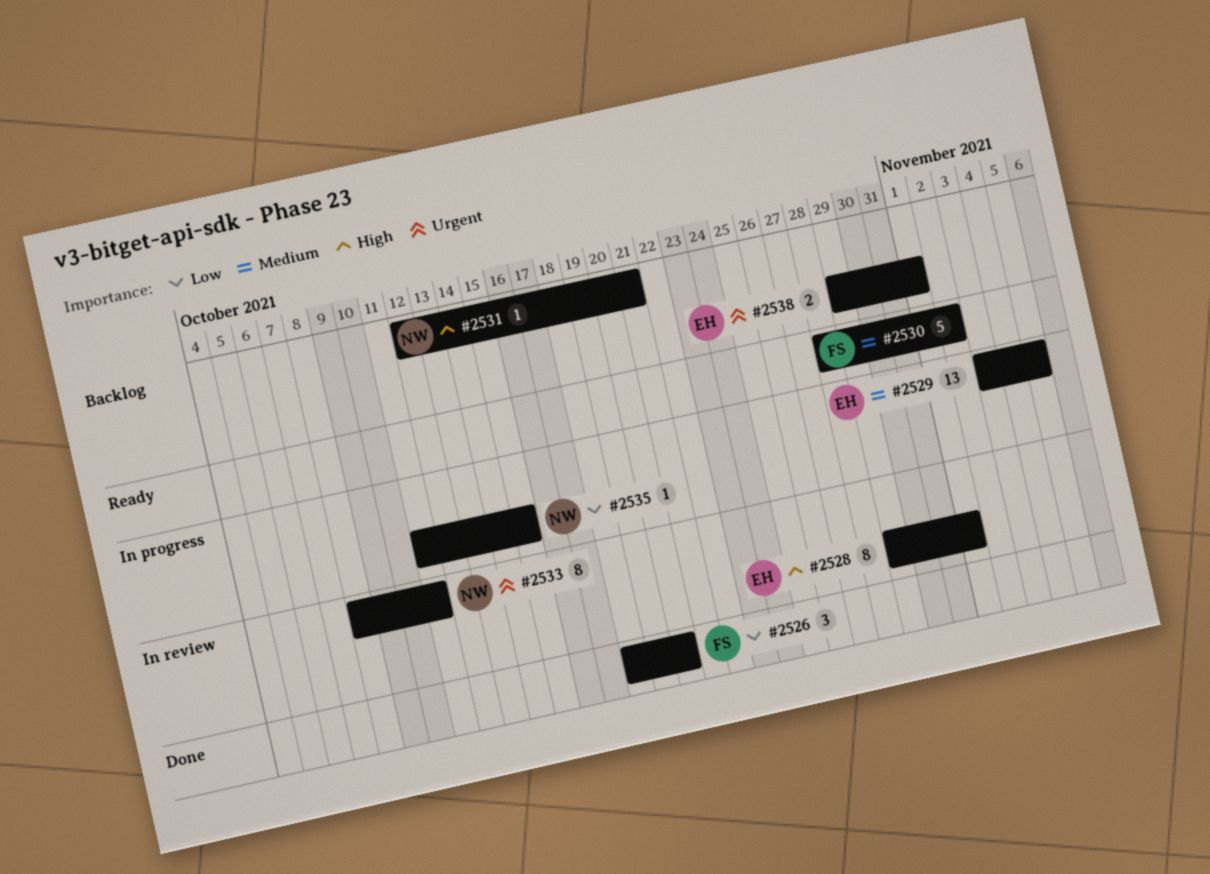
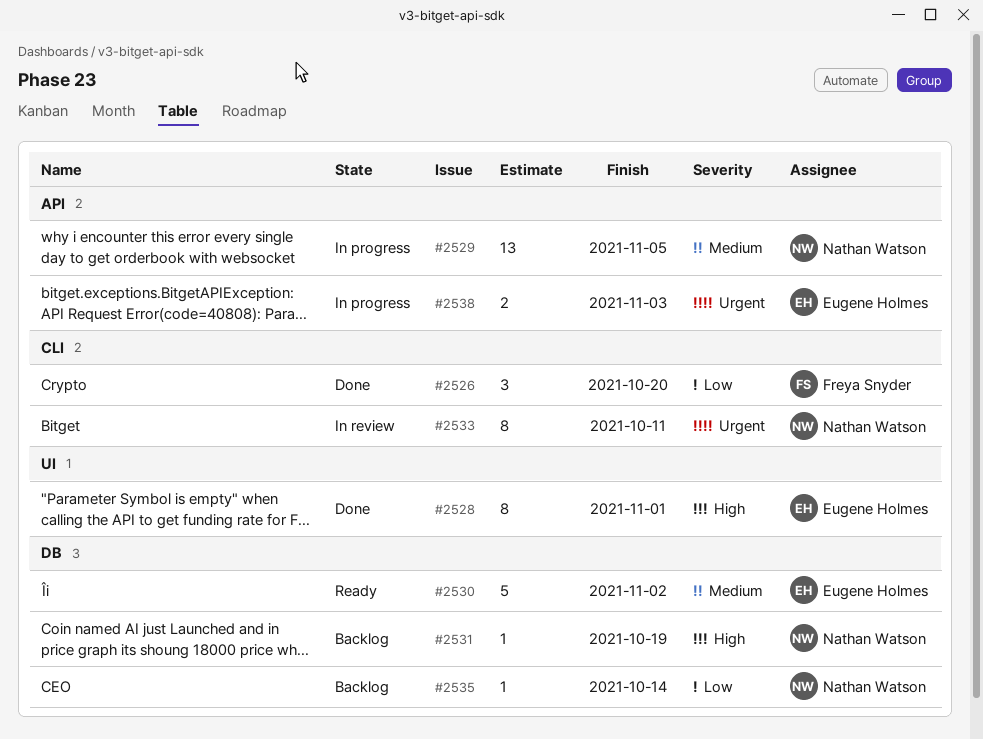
#2528, status: In review -> Done
#2529, owner: Eugene Holmes -> Nathan Watson
#2530, owner: Freya Snyder -> Eugene Holmes
#2531, due: Oct 21 -> Oct 19
#2535, status: In progress -> Backlog
#2535, due: Oct 15 -> Oct 14
#2538, status: Backlog -> In progress
#2538, due: Nov 1 -> Nov 3

